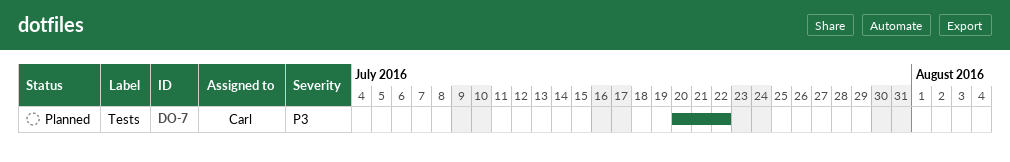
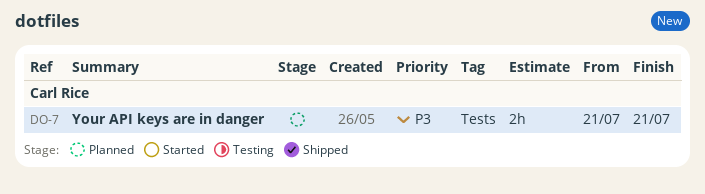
DO-7, start: Jul 20 -> Jul 21
DO-7, due: Jul 22 -> Jul 21

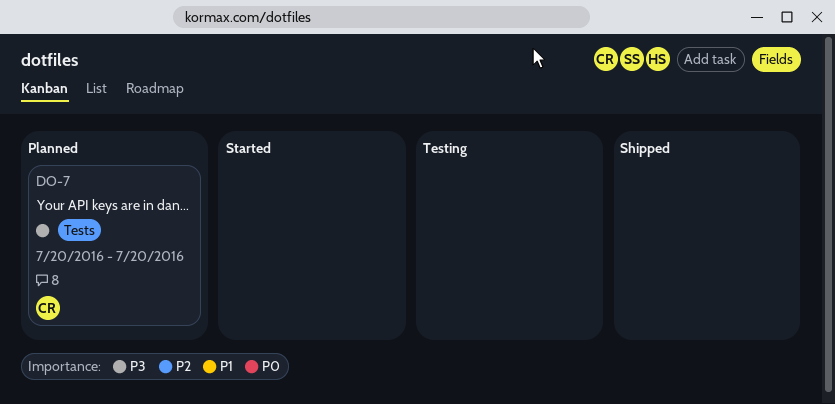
DO-7, start: Jul 21 -> Jul 20
DO-7, due: Jul 21 -> Jul 20

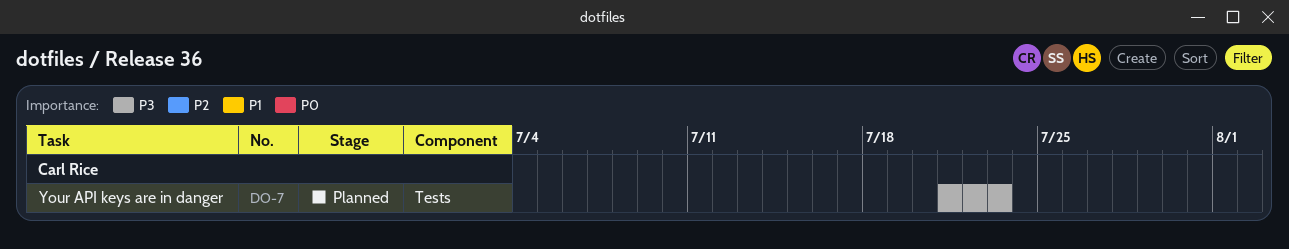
DO-7, start: Jul 20 -> Jul 21
DO-7, due: Jul 20 -> Jul 23

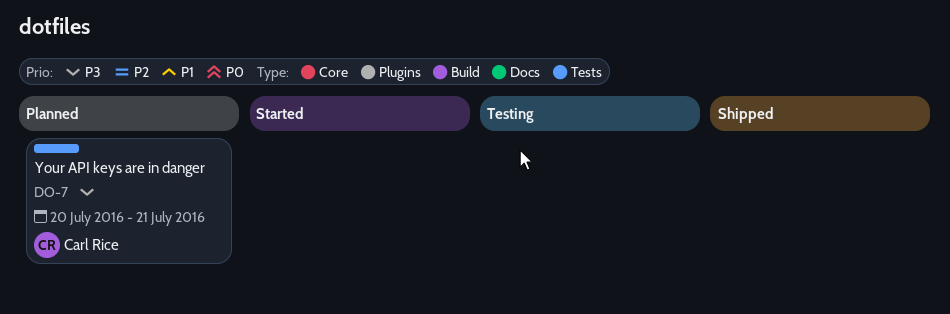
DO-7, start: Jul 21 -> Jul 20
DO-7, due: Jul 23 -> Jul 21

